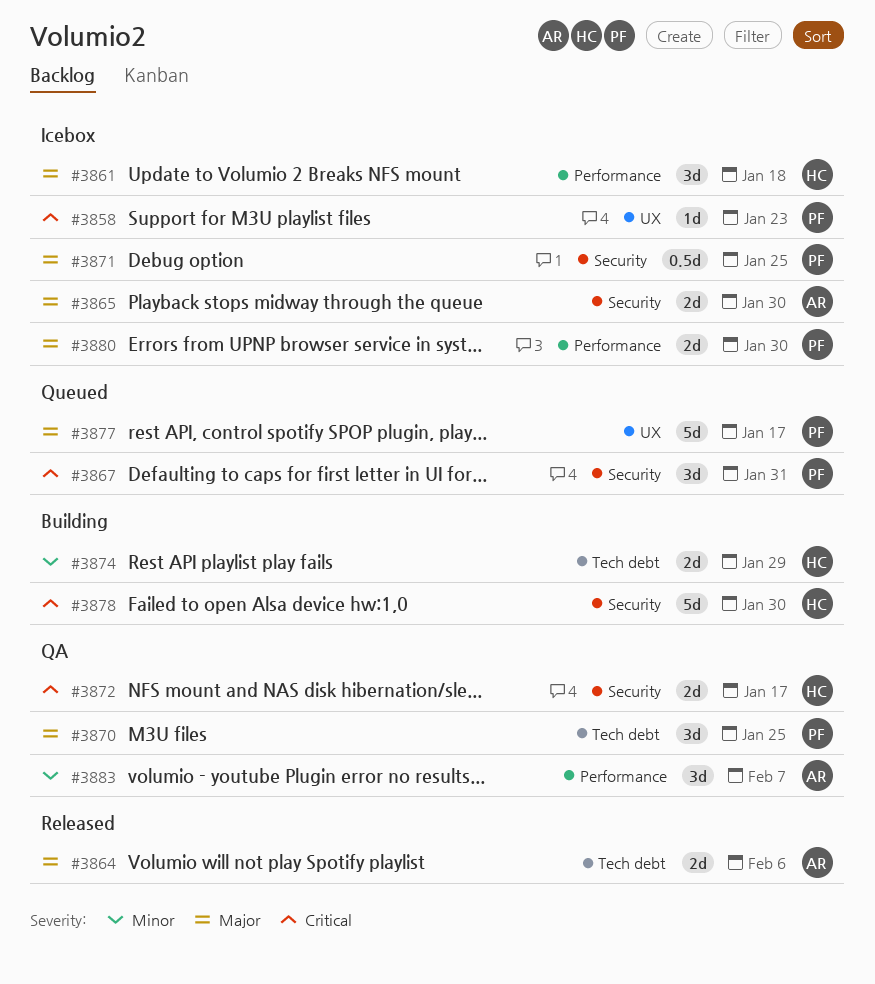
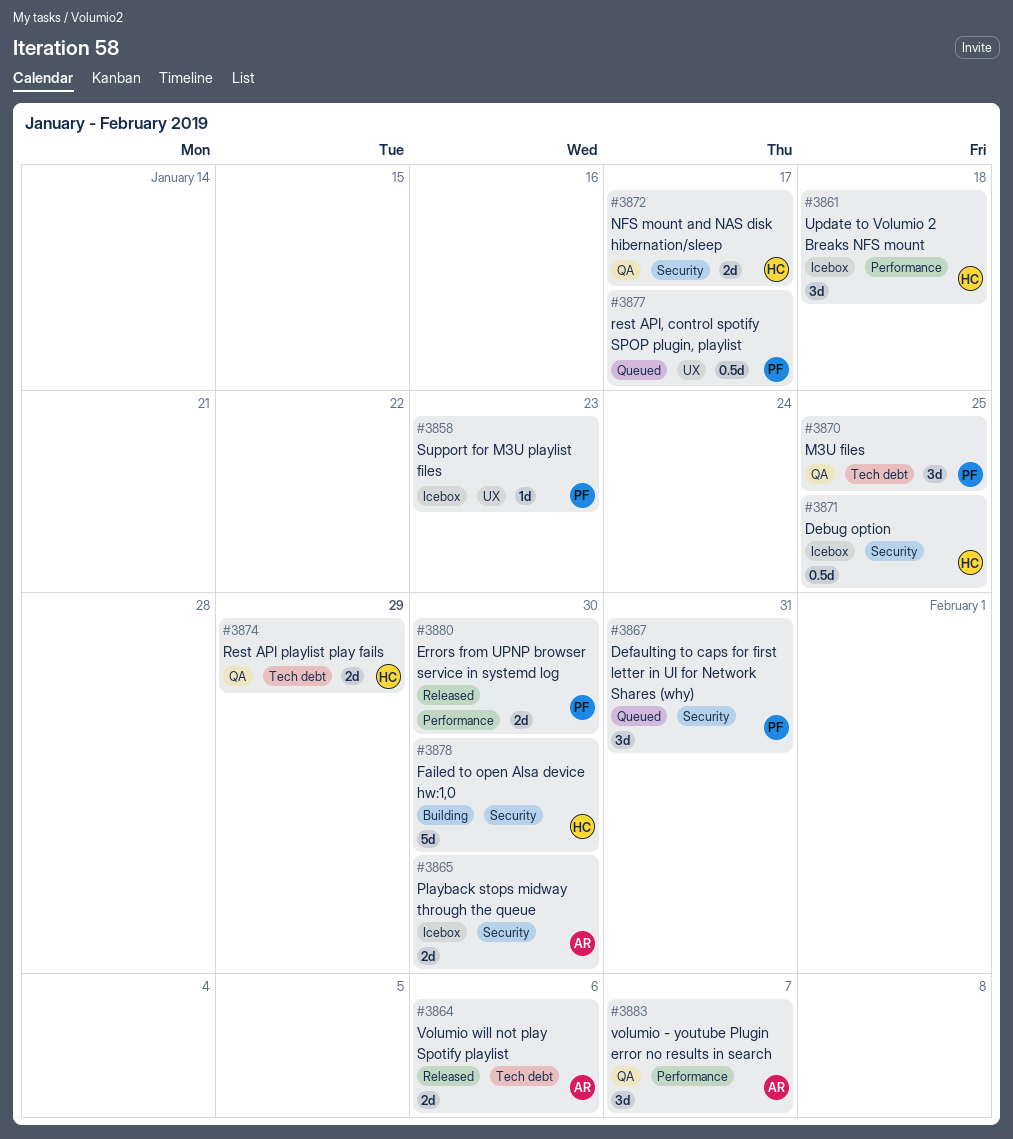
#3871, owner: PF -> HC
#3874, status: Building -> QA
#3877, estimate: 5d -> 0.5d
#3880, status: Icebox -> Released

